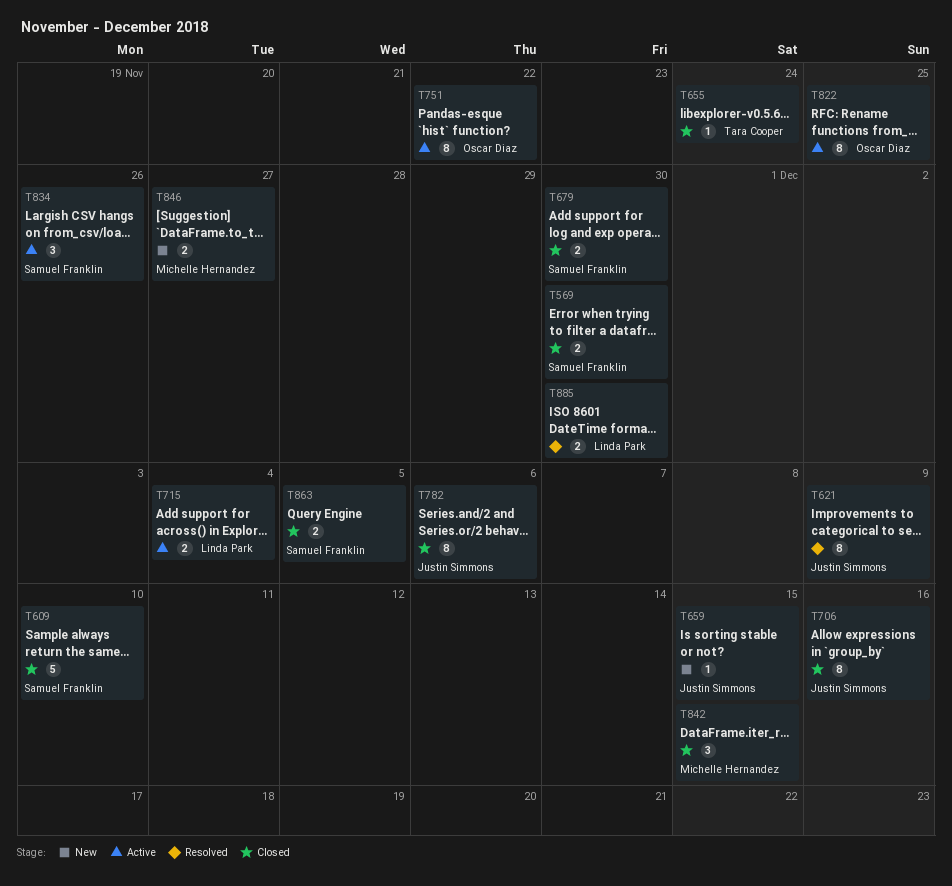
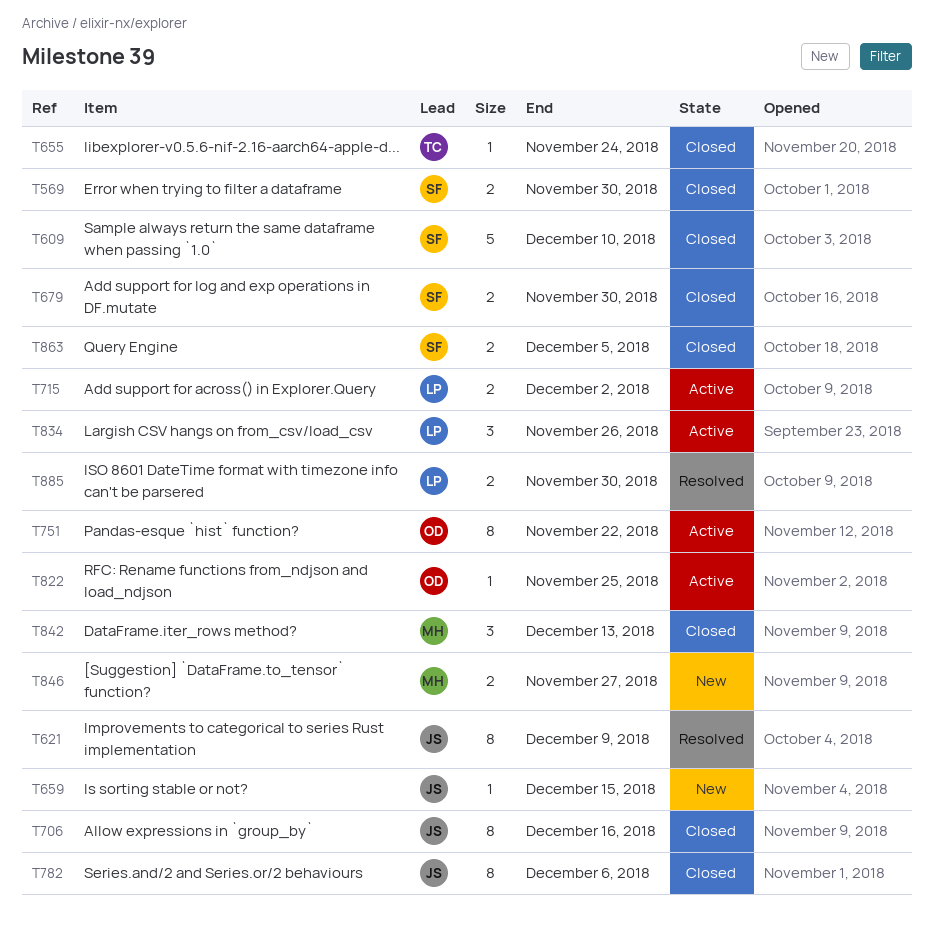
T715, due: Dec 4 -> Dec 2
T822, estimate: 8 -> 1
T834, owner: Samuel Franklin -> Linda Park
T842, due: Dec 15 -> Dec 13

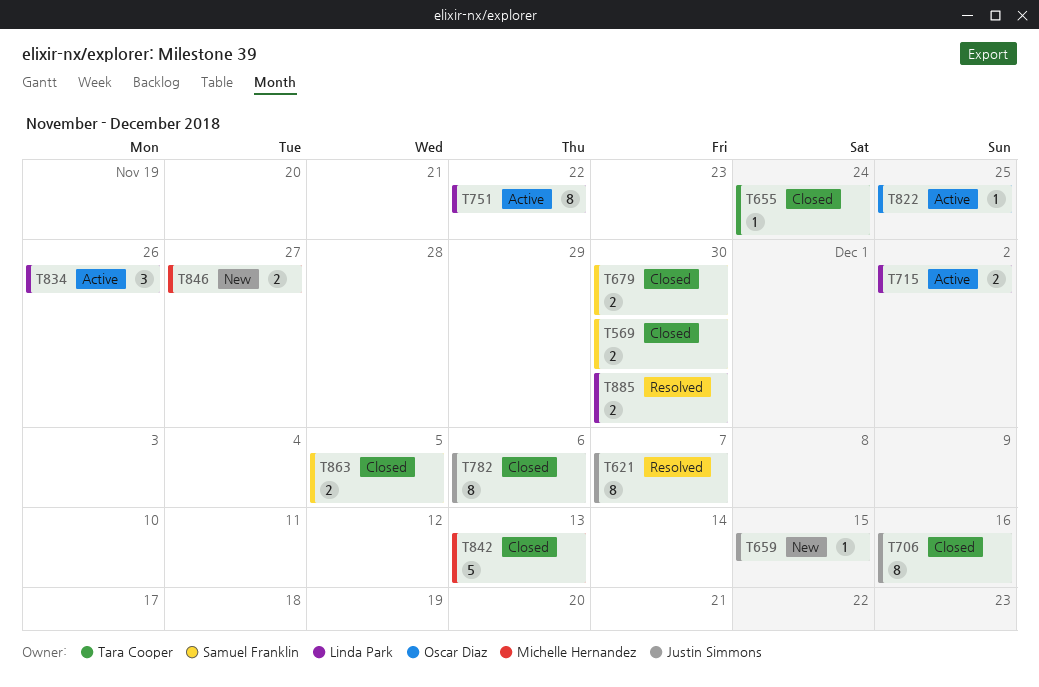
T609: present -> none
T621, due: Dec 9 -> Dec 7
T751, owner: Oscar Diaz -> Linda Park
T842, estimate: 3 -> 5

